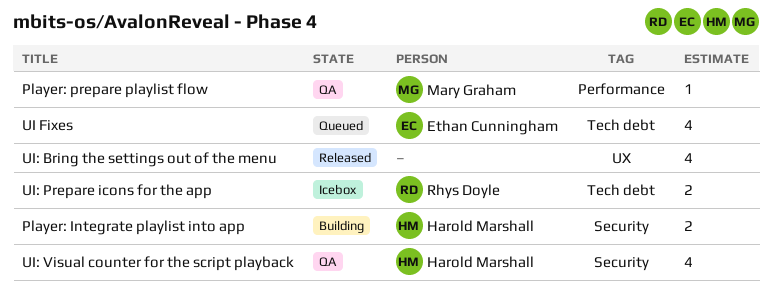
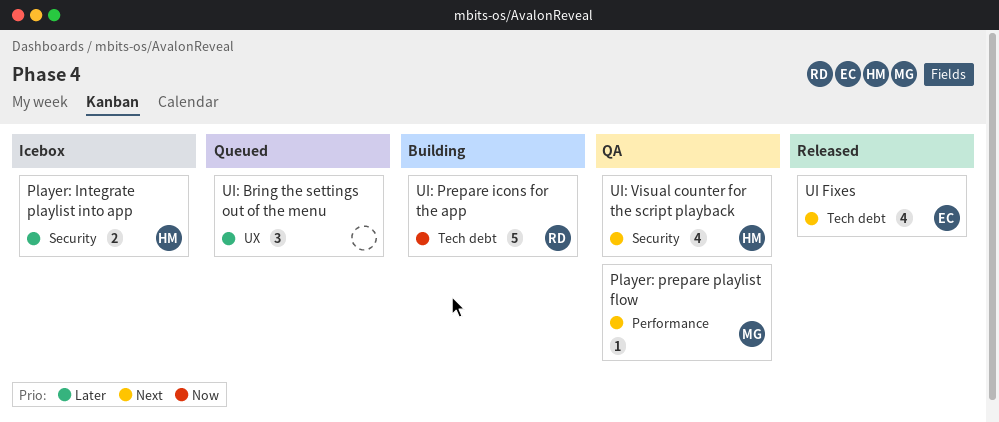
Player: Integrate playlist into app, status: Building -> Icebox
UI Fixes, status: Queued -> Released
UI: Bring the settings out of the menu, status: Released -> Queued
UI: Bring the settings out of the menu, estimate: 4 -> 3
UI: Prepare icons for the app, status: Icebox -> Building
UI: Prepare icons for the app, estimate: 2 -> 5

